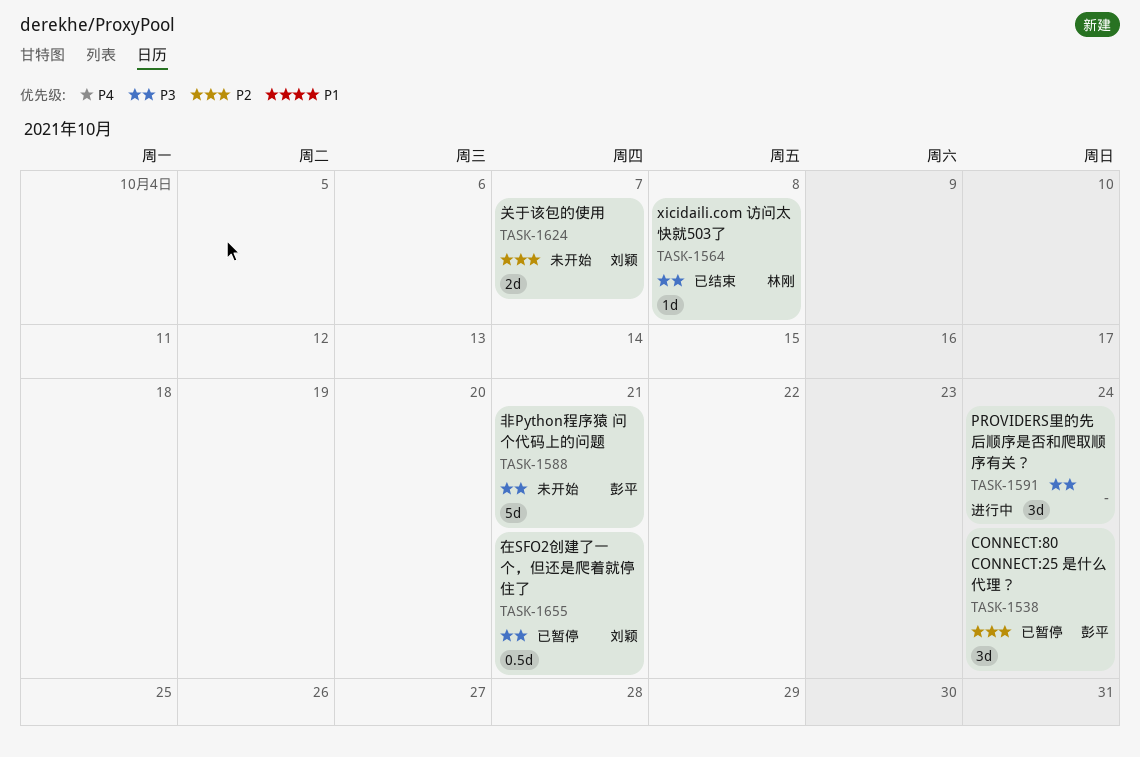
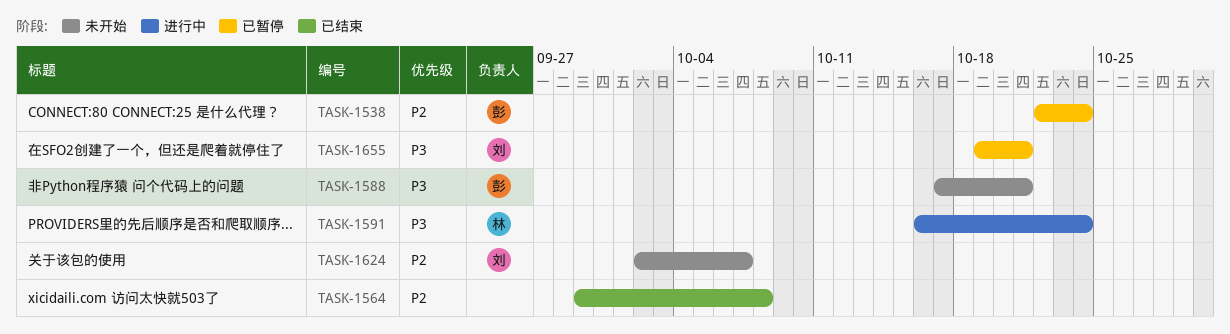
TASK-1564, owner: 林刚 -> none
TASK-1564, priority: P3 -> P2
TASK-1591, owner: none -> 林刚

